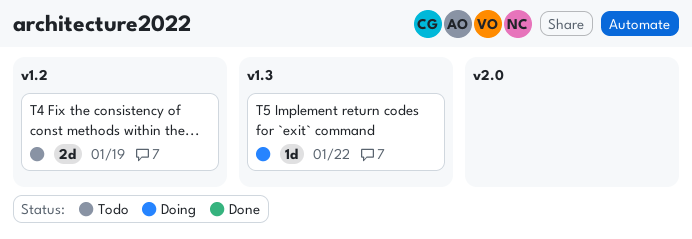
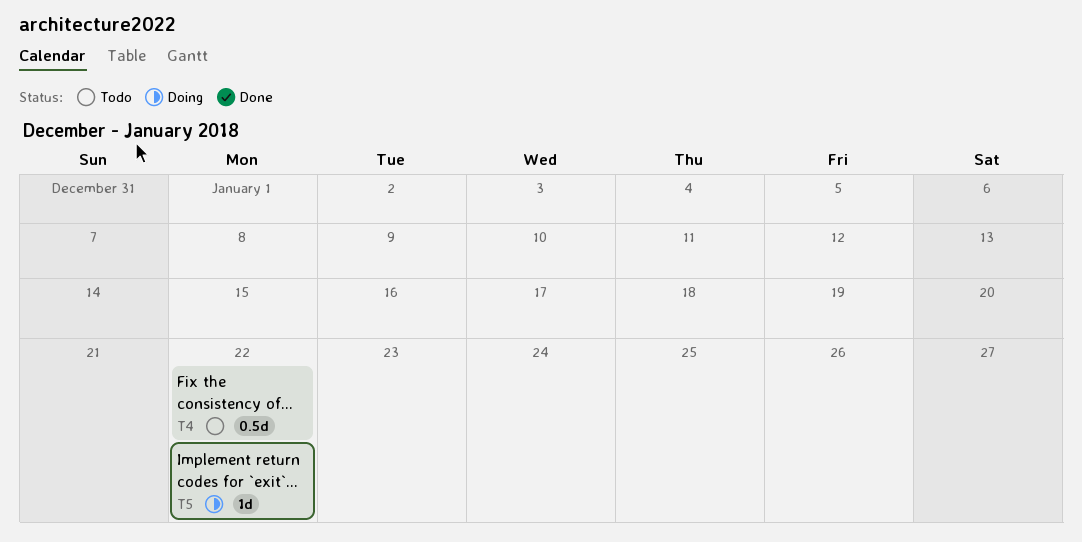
T4, estimate: 2d -> 0.5d
T4, due: Jan 19 -> Jan 22

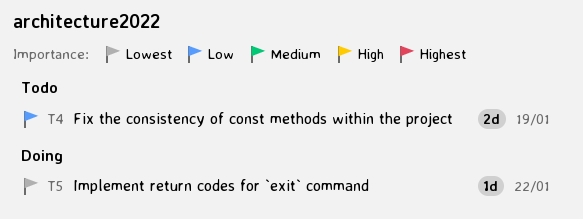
T4, estimate: 0.5d -> 2d
T4, due: Jan 22 -> Jan 19

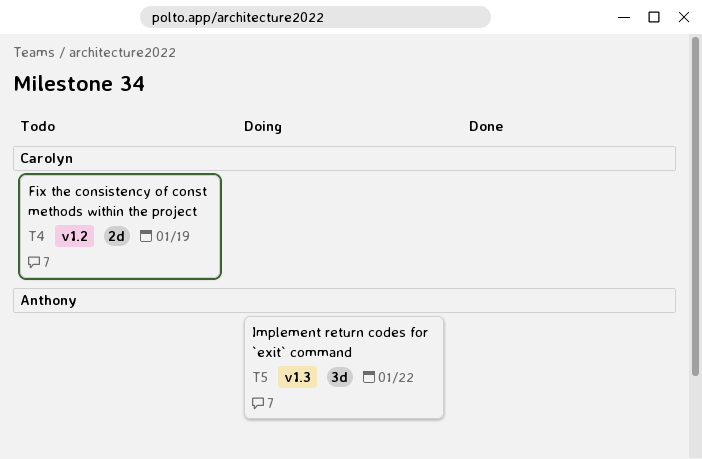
T5, estimate: 1d -> 3d

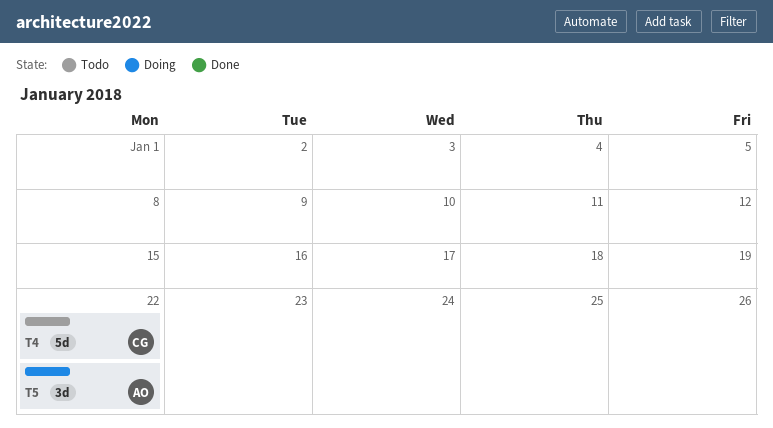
T4, estimate: 2d -> 5d
T4, due: Jan 19 -> Jan 22

